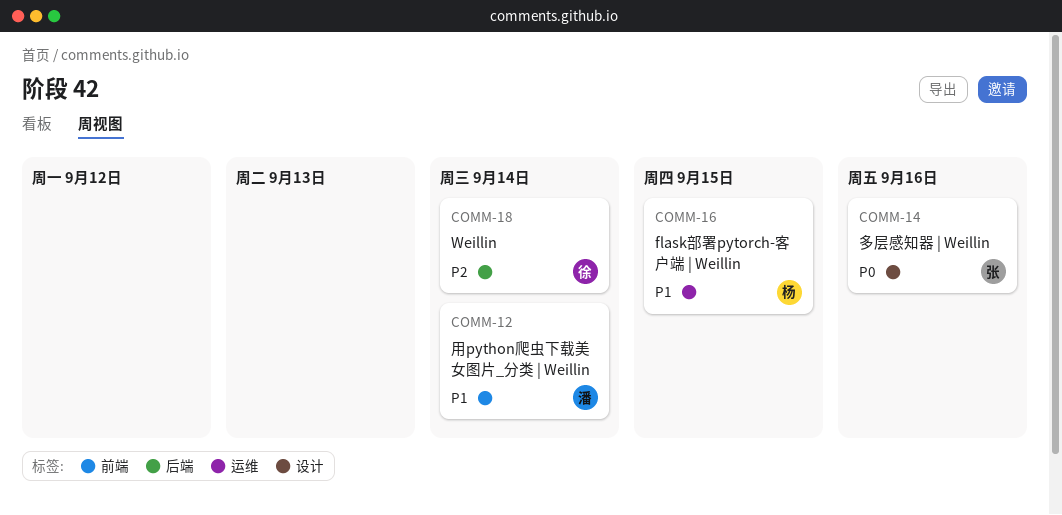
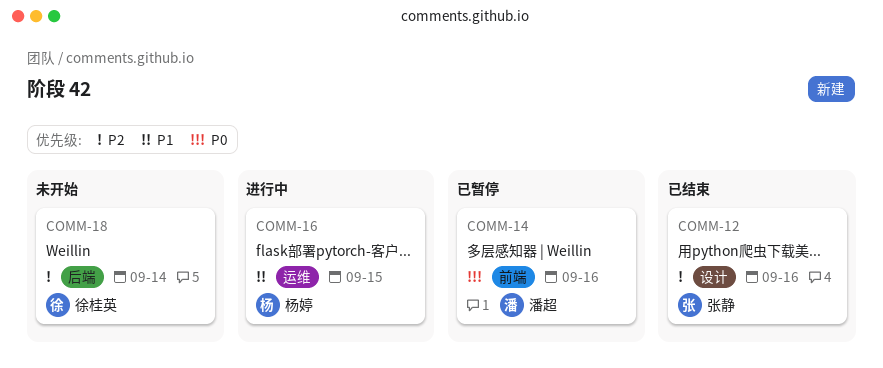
COMM-12, owner: 潘超 -> 张静
COMM-12, priority: P1 -> P2
COMM-12, label: 前端 -> 设计
COMM-12, due: Sep 14 -> Sep 16
COMM-14, owner: 张静 -> 潘超
COMM-14, label: 设计 -> 前端

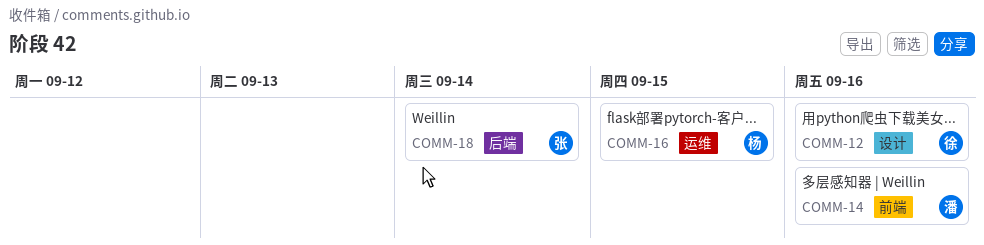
COMM-12, owner: 张静 -> 徐桂英
COMM-18, owner: 徐桂英 -> 张静

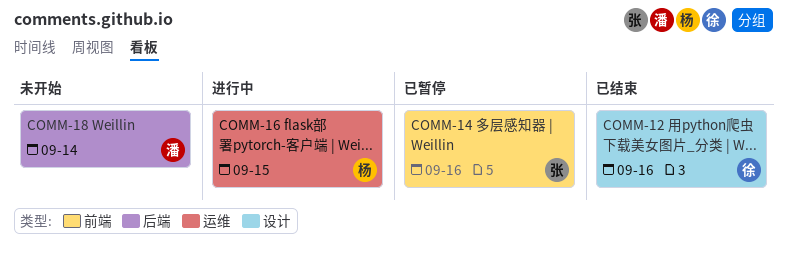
COMM-14, owner: 潘 -> 张
COMM-18, owner: 张 -> 潘

